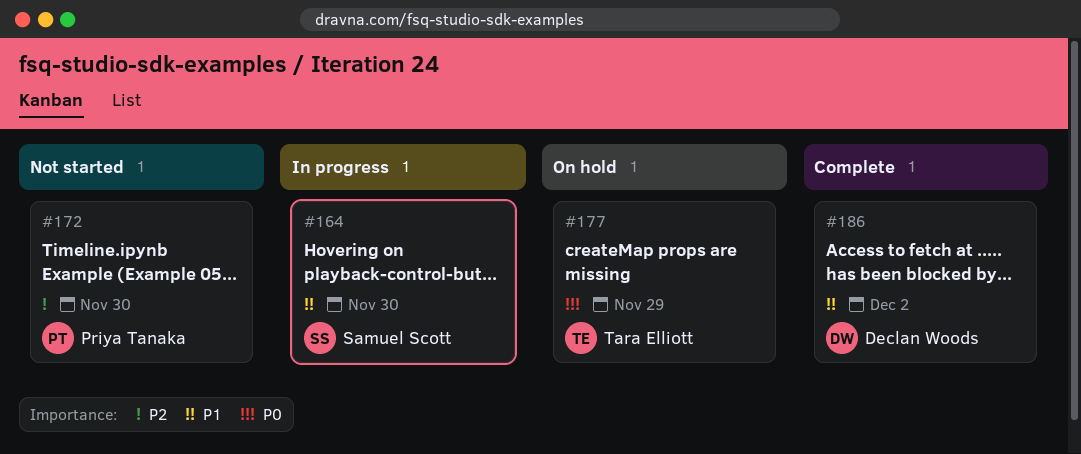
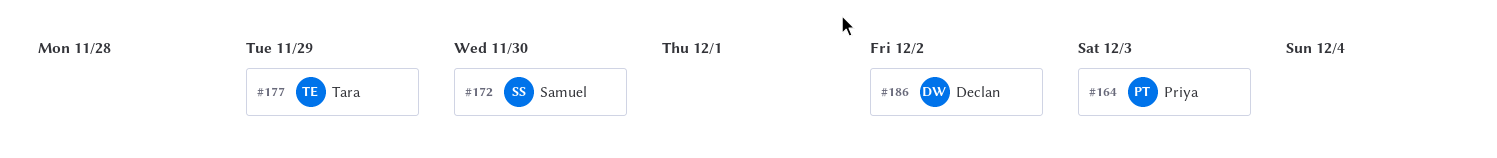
#164, owner: Samuel Scott -> Priya Tanaka
#164, due: Nov 30 -> Dec 3
#172, owner: Priya Tanaka -> Samuel Scott

